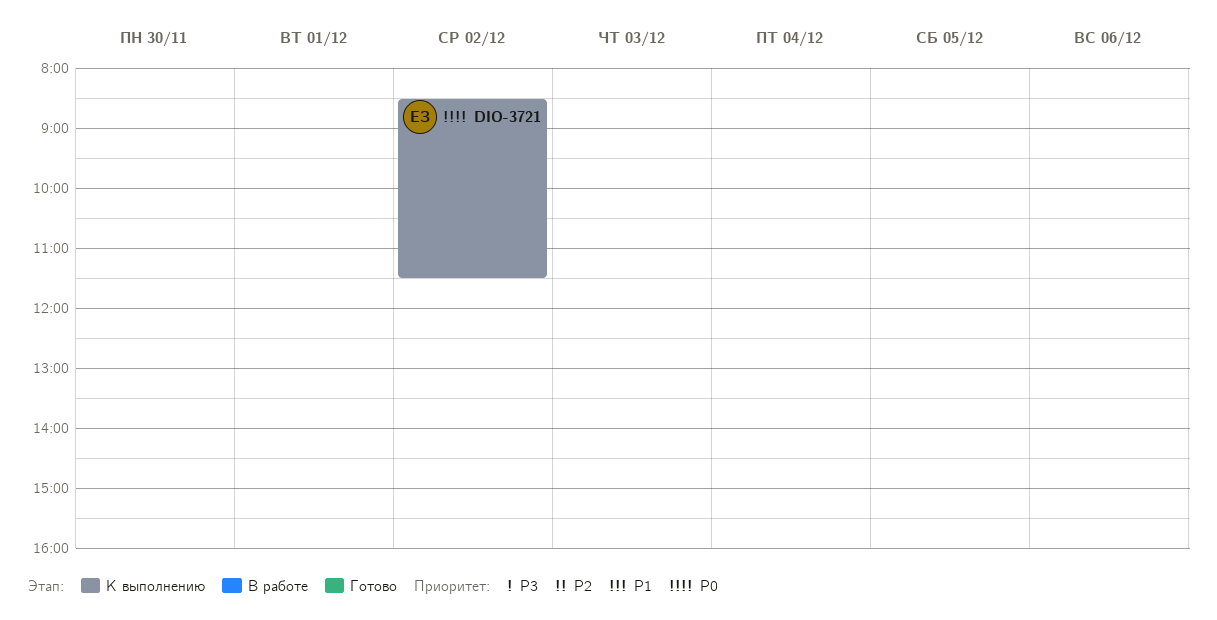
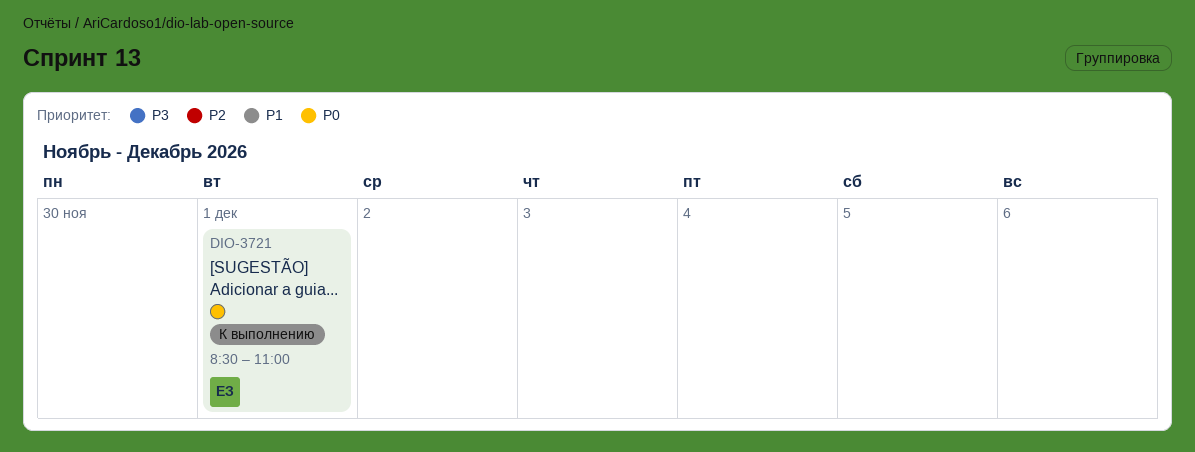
DIO-3721, day: Dec 2 -> Dec 1
DIO-3721, ends: 11:30 -> 11:00

